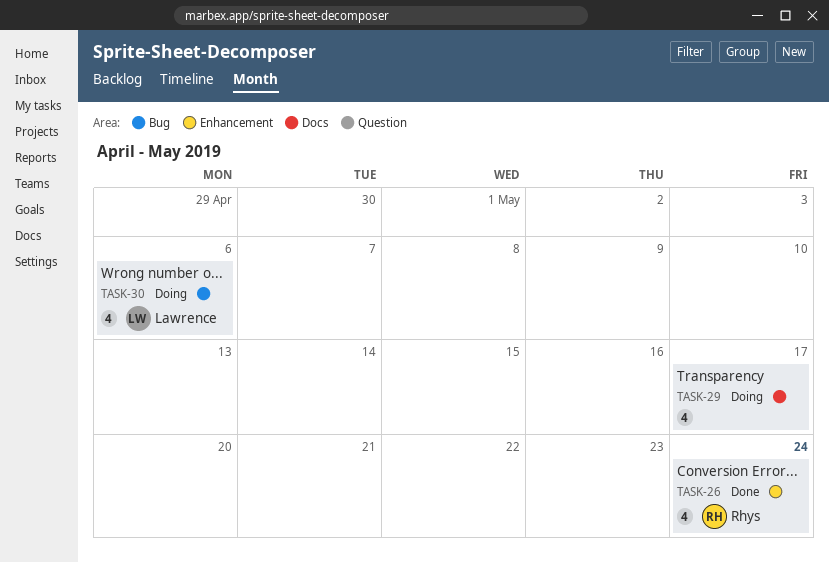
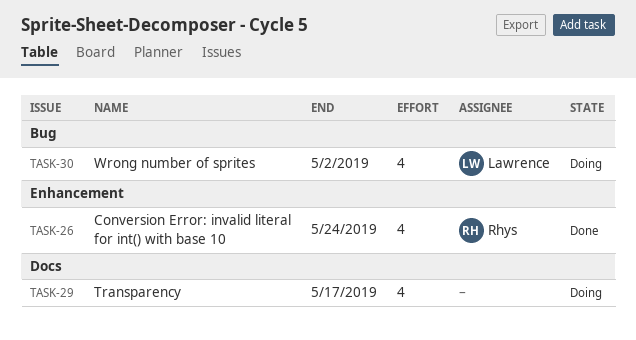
TASK-30, due: May 6 -> May 2

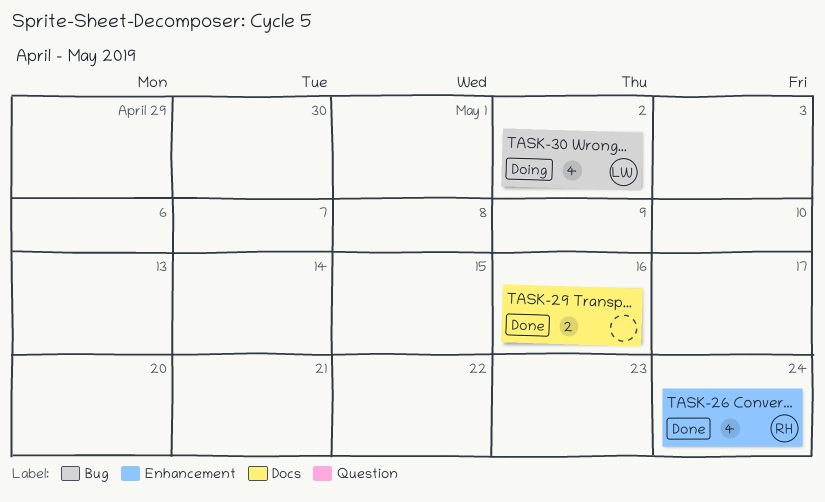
TASK-29, status: Doing -> Done
TASK-29, estimate: 4 -> 2
TASK-29, due: May 17 -> May 16

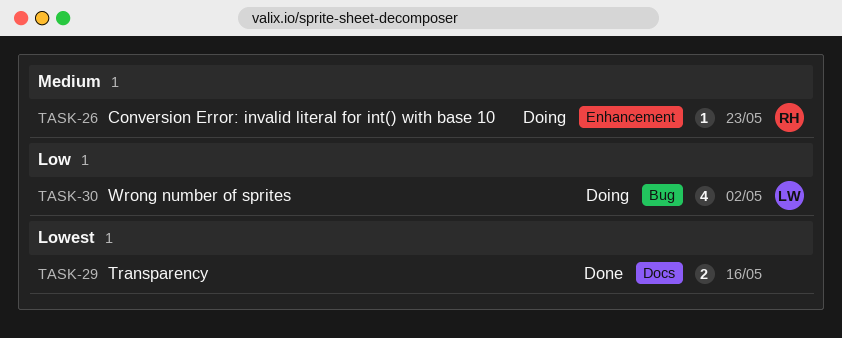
TASK-26, status: Done -> Doing
TASK-26, estimate: 4 -> 1
TASK-26, due: May 24 -> May 23

